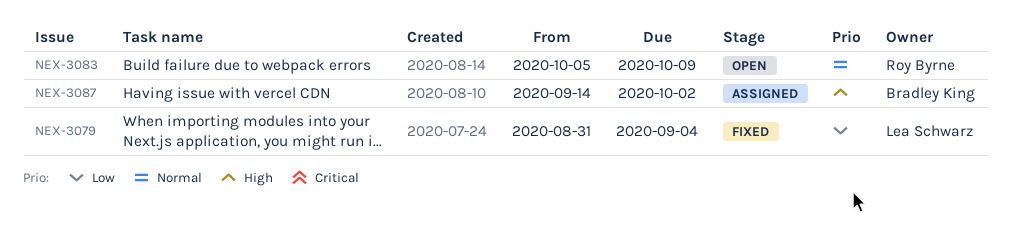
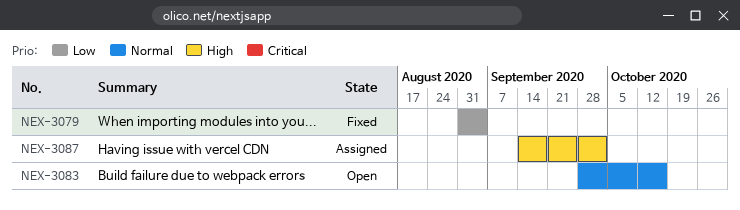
NEX-3083, start: Oct 5 -> Sep 28
NEX-3083, due: Oct 9 -> Oct 16

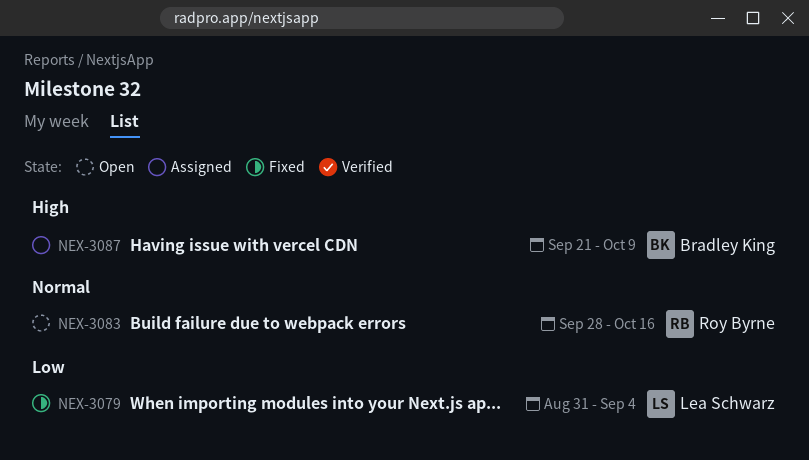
NEX-3087, start: Sep 14 -> Sep 21
NEX-3087, due: Oct 2 -> Oct 9

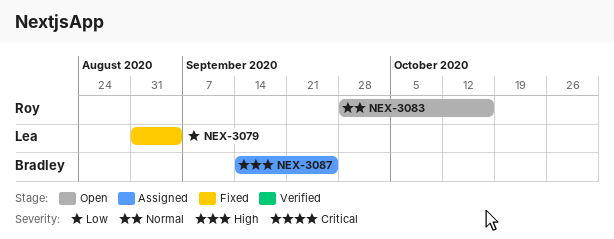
NEX-3087, start: Sep 21 -> Sep 14
NEX-3087, due: Oct 9 -> Sep 25

